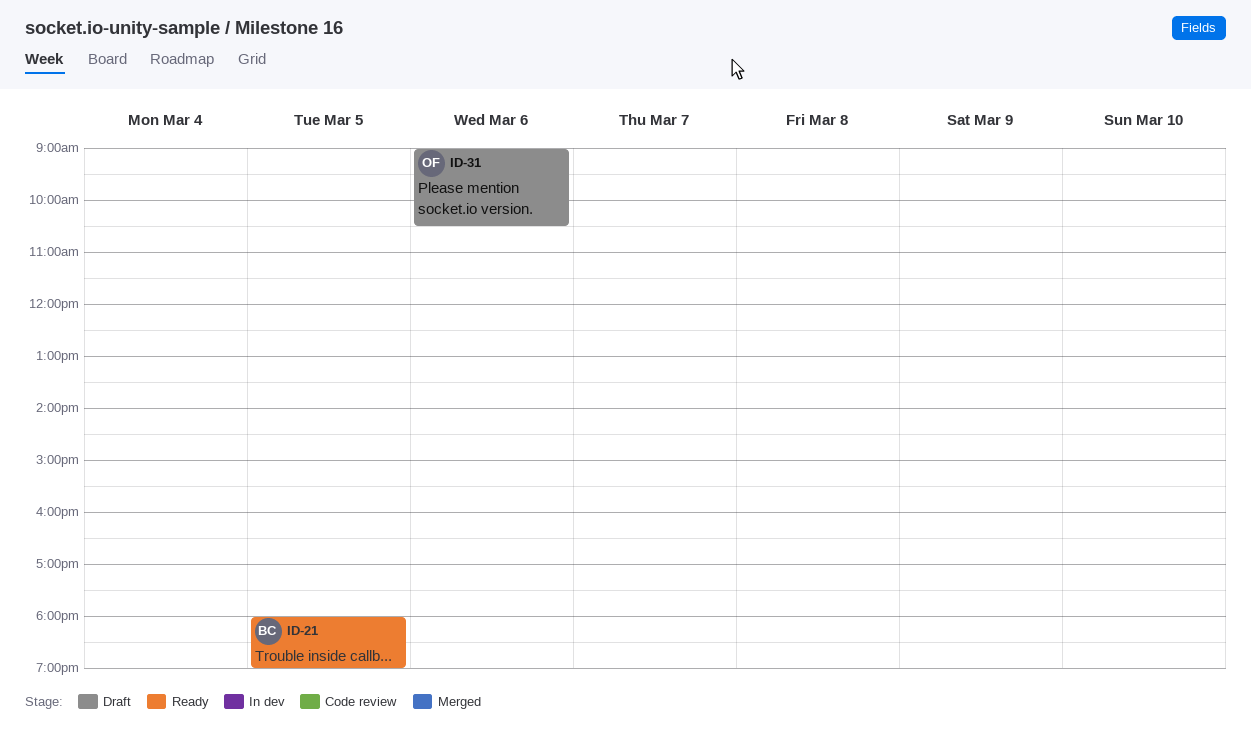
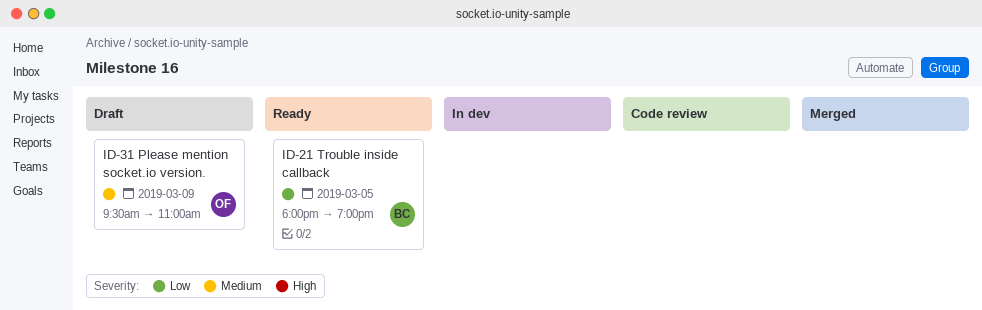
ID-31, day: Mar 6 -> Mar 9
ID-31, begins: 09:00 -> 09:30
ID-31, ends: 10:30 -> 11:00

